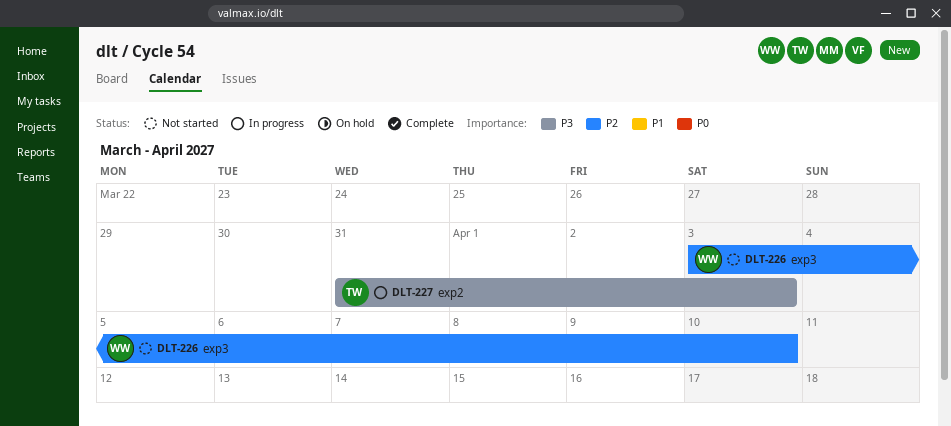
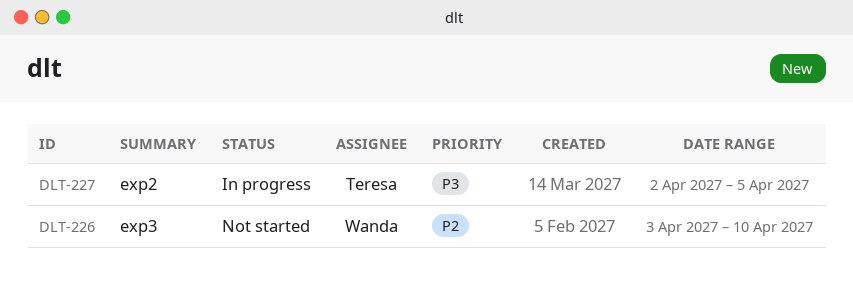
DLT-227, start: Mar 31 -> Apr 2
DLT-227, due: Apr 3 -> Apr 5

